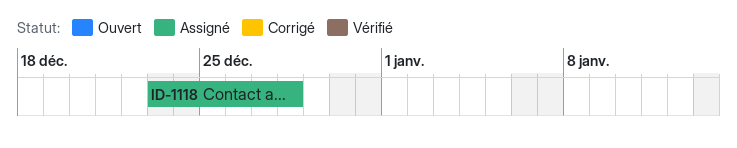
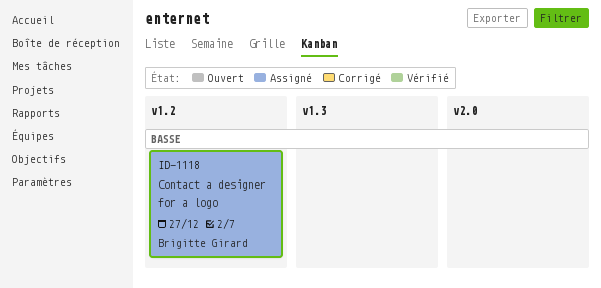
ID-1118, due: Dec 28 -> Dec 27

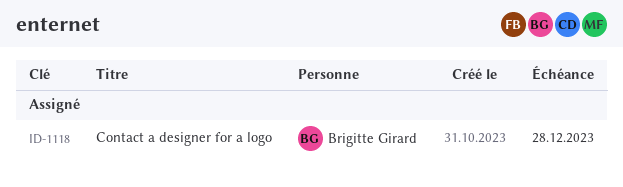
ID-1118, due: Dec 27 -> Dec 28

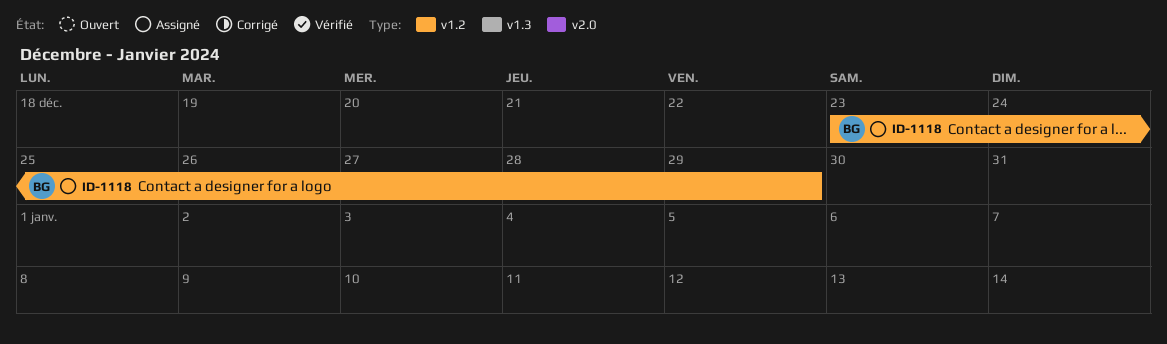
ID-1118, due: Dec 28 -> Dec 29

